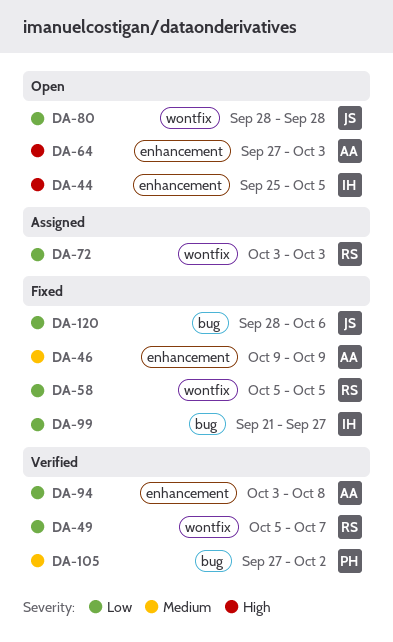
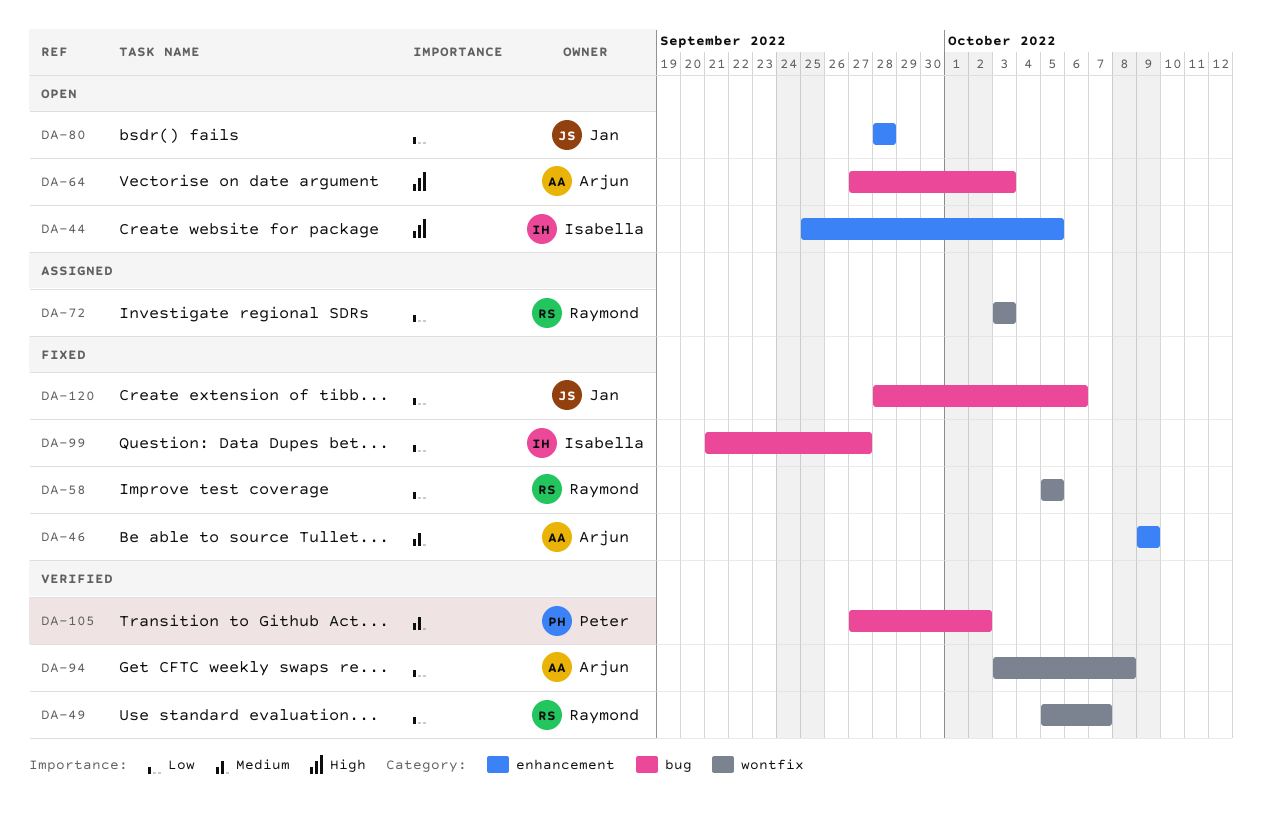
DA-64, label: enhancement -> bug
DA-80, label: wontfix -> enhancement
DA-94, label: enhancement -> wontfix

